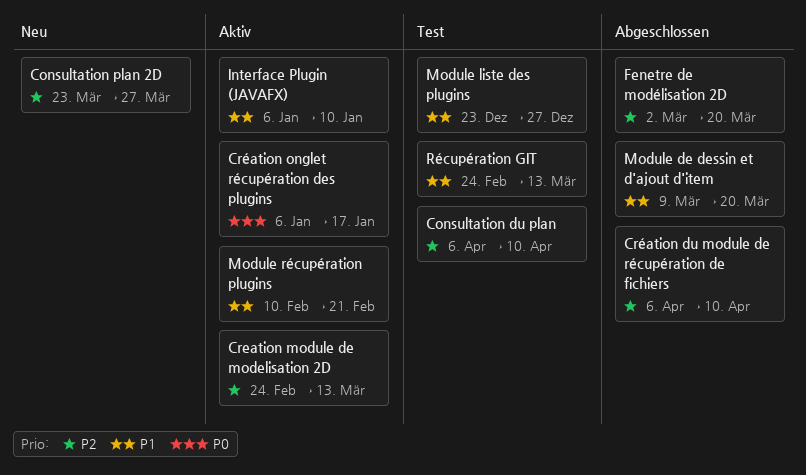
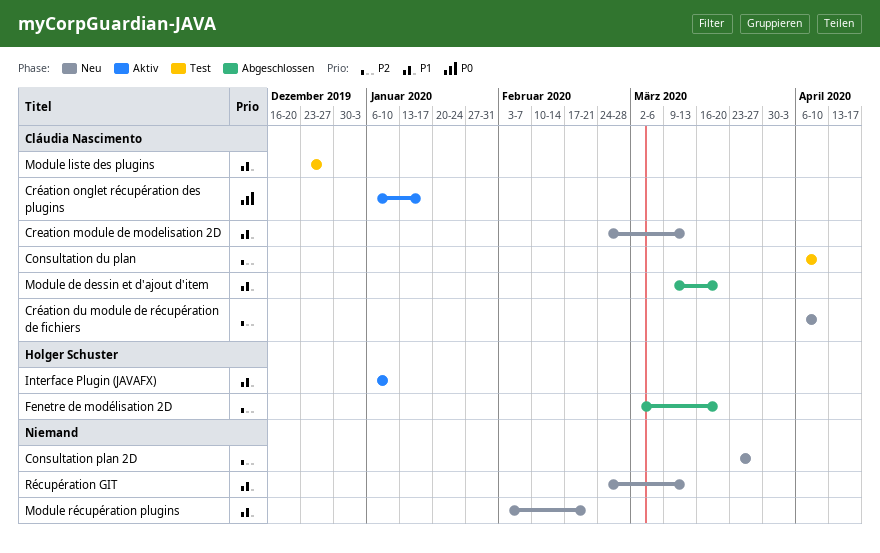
Creation module de modelisation 2D, status: Aktiv -> Neu
Creation module de modelisation 2D, priority: P2 -> P1
Création du module de récupération de fichiers, status: Abgeschlossen -> Neu
Module récupération plugins, status: Aktiv -> Neu
Module récupération plugins, start: Feb 10 -> Feb 3
Récupération GIT, status: Test -> Neu

